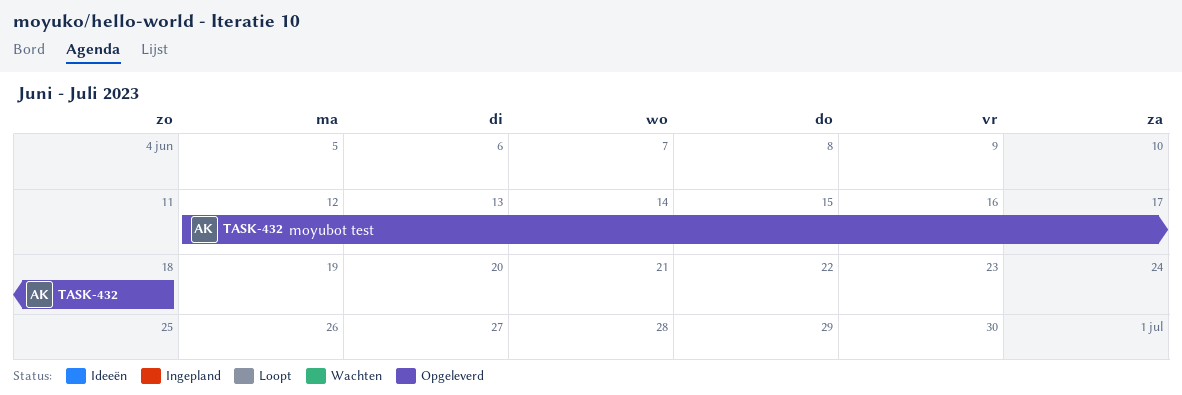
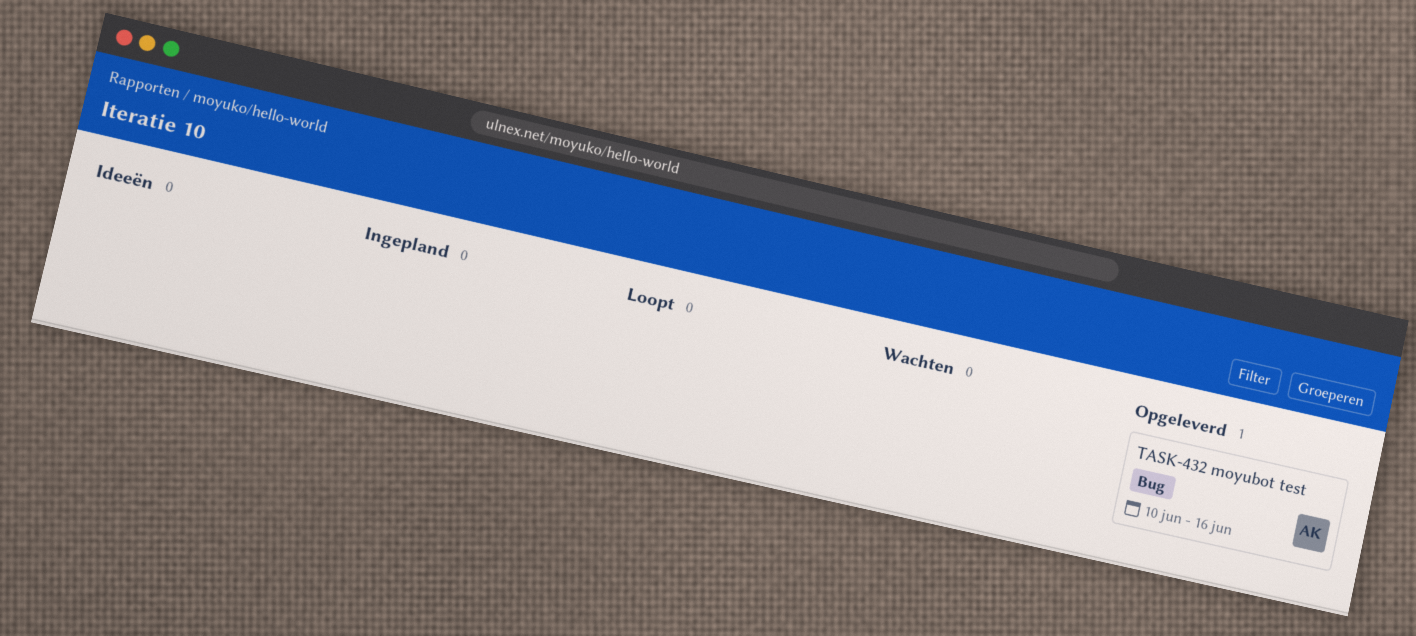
TASK-432, start: Jun 12 -> Jun 10
TASK-432, due: Jun 18 -> Jun 16

